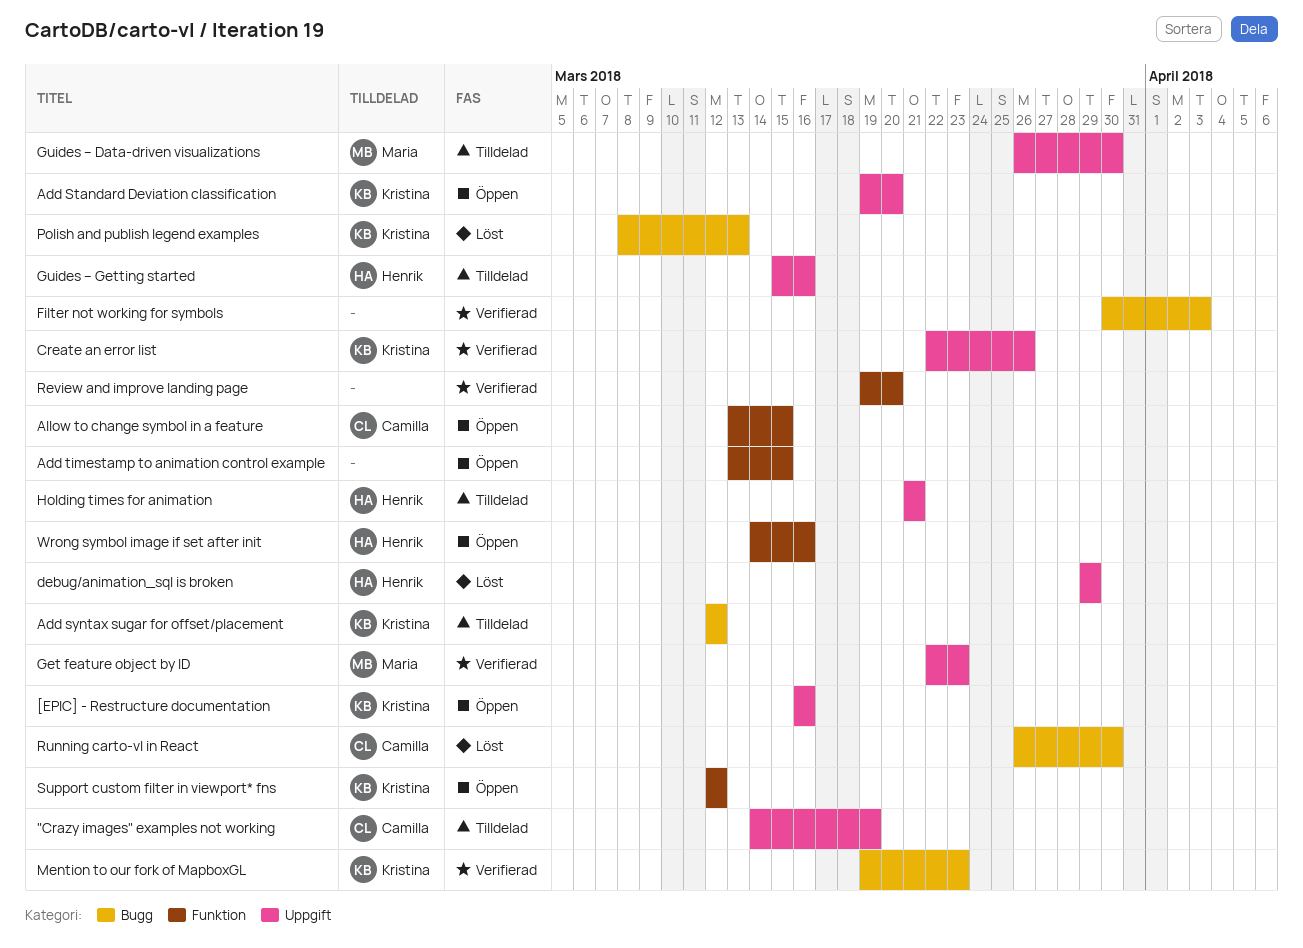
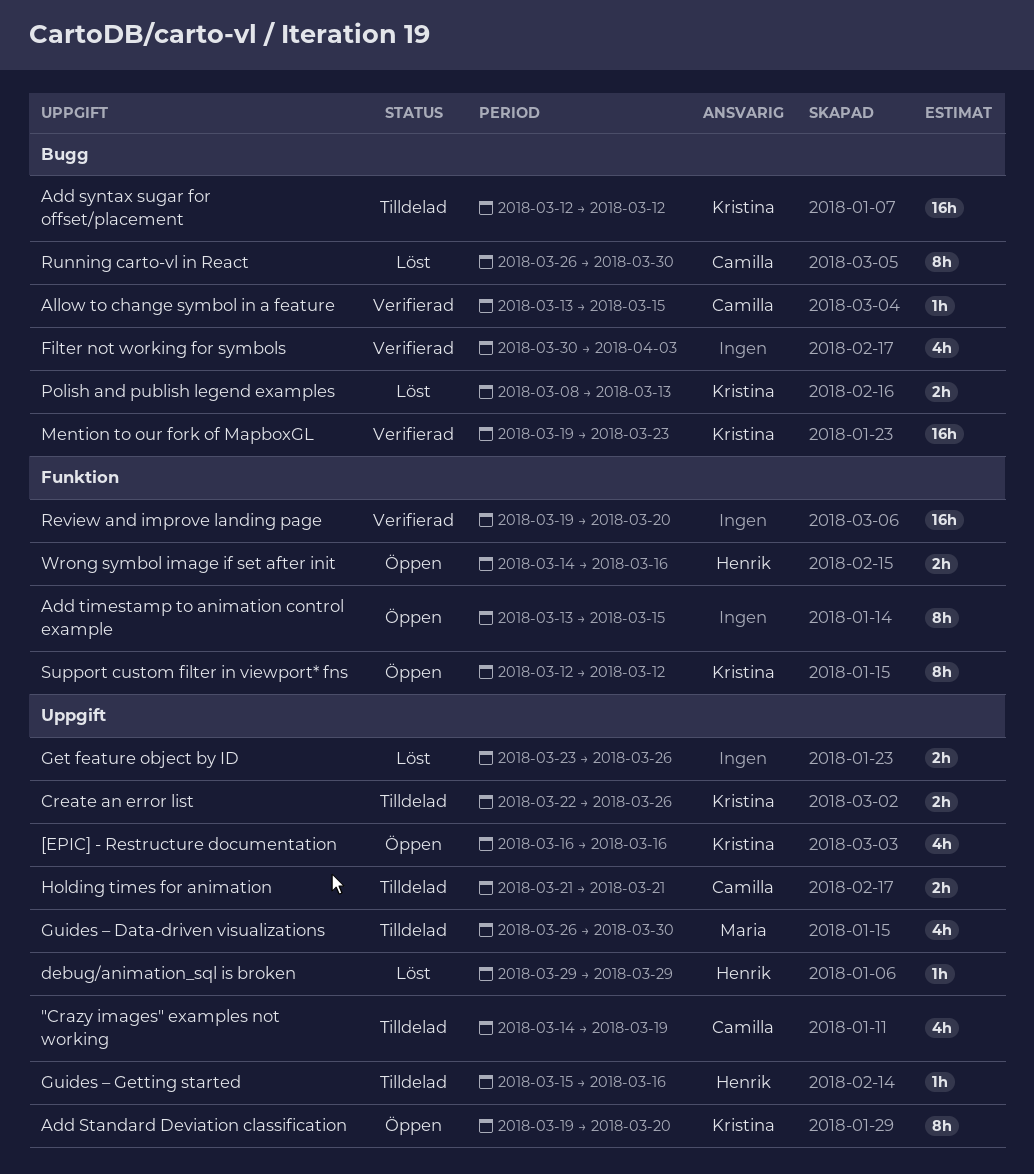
Allow to change symbol in a feature, status: Öppen -> Verifierad
Allow to change symbol in a feature, label: Funktion -> Bugg
Create an error list, status: Verifierad -> Tilldelad
Get feature object by ID, status: Verifierad -> Löst
Get feature object by ID, owner: Maria -> none
Get feature object by ID, start: Mar 22 -> Mar 23
Get feature object by ID, due: Mar 23 -> Mar 26
Holding times for animation, owner: Henrik -> Camilla

